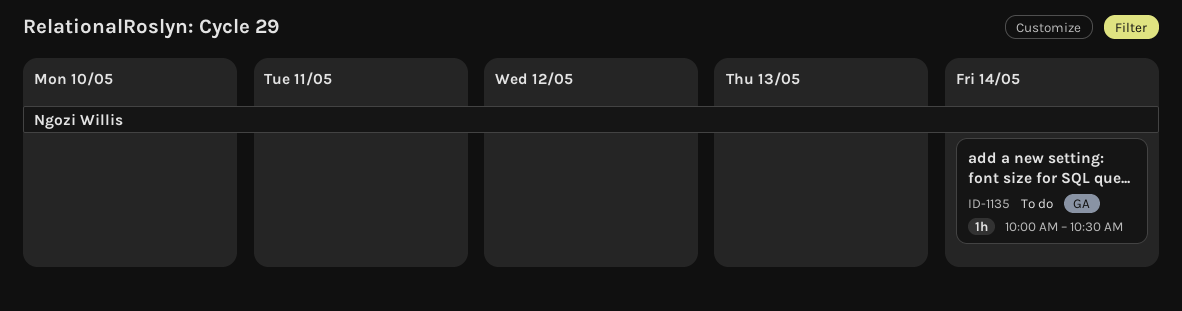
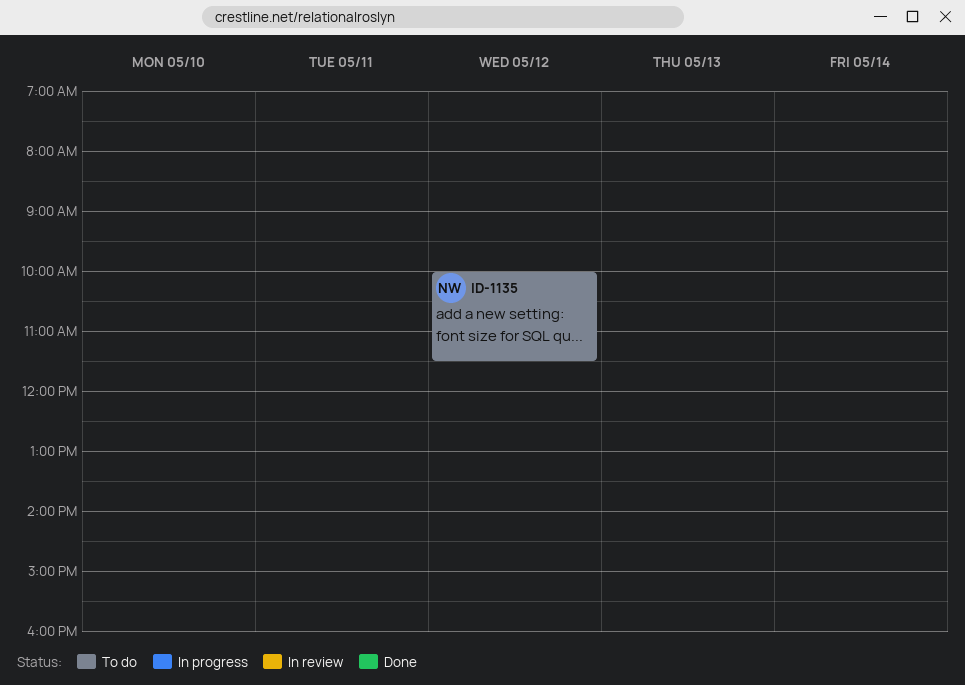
ID-1135, day: May 14 -> May 12
ID-1135, ends: 10:30 -> 11:30

